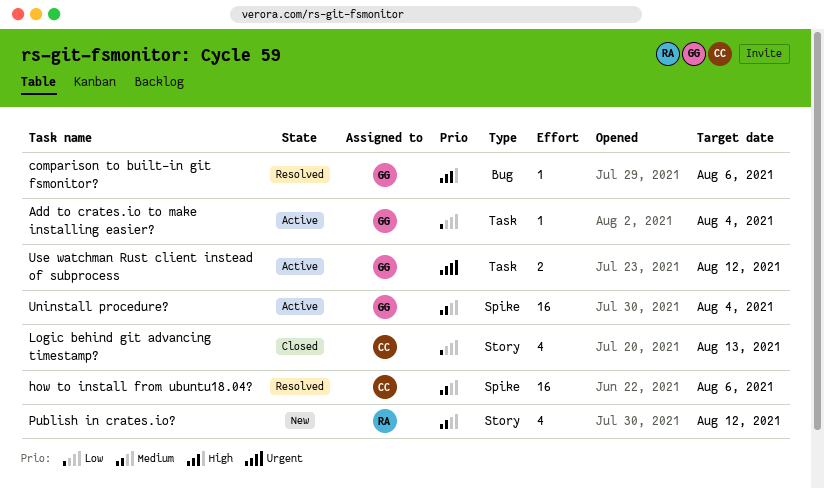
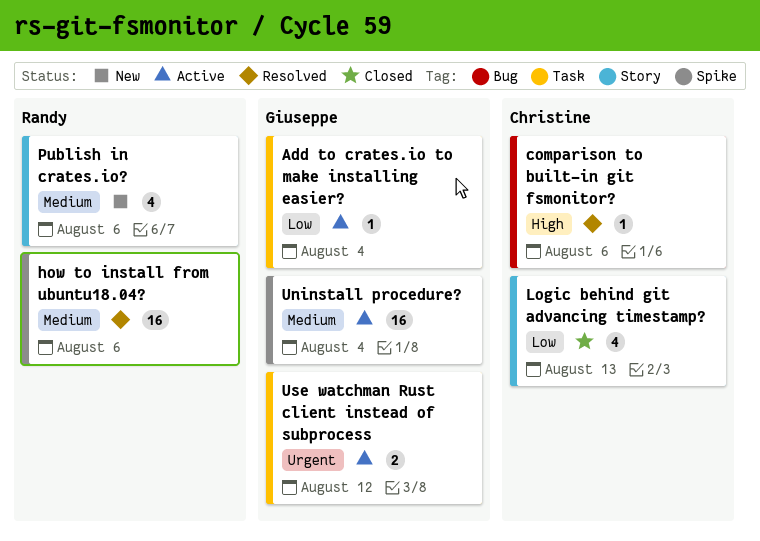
comparison to built-in git fsmonitor?, owner: Giuseppe -> Christine
how to install from ubuntu18.04?, owner: Christine -> Randy
Publish in crates.io?, due: Aug 12 -> Aug 6

